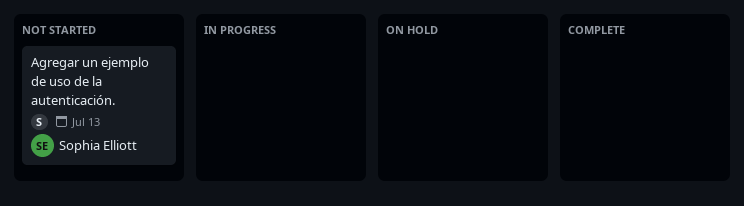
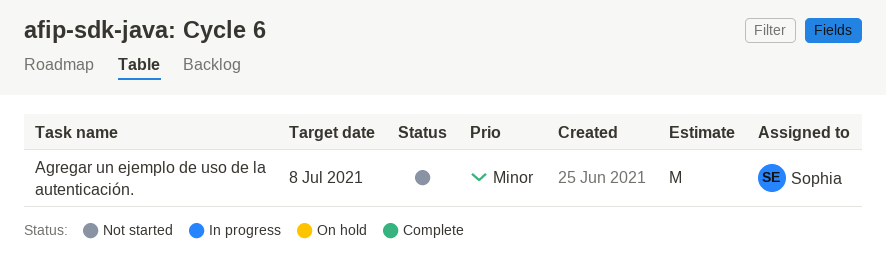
Agregar un ejemplo de uso de la autenticación., estimate: S -> M
Agregar un ejemplo de uso de la autenticación., due: Jul 13 -> Jul 8

